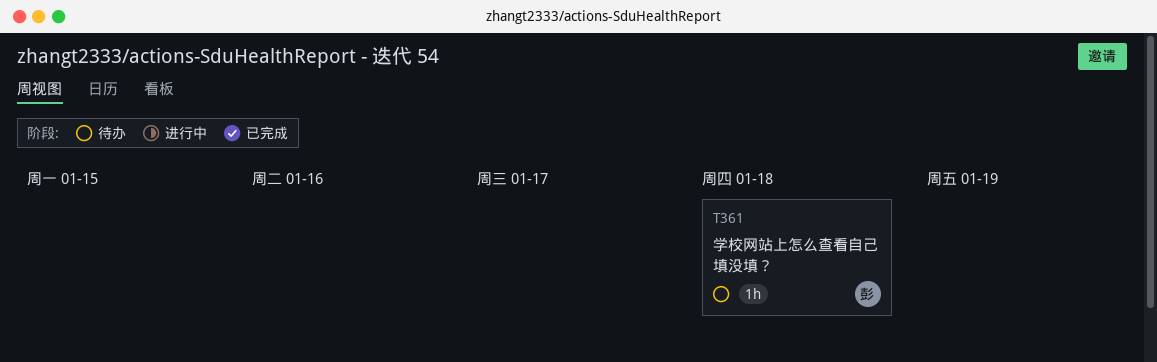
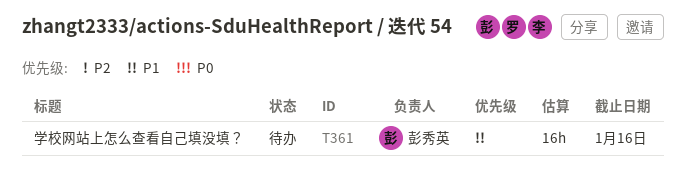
T361, estimate: 1h -> 16h
T361, due: Jan 18 -> Jan 16

